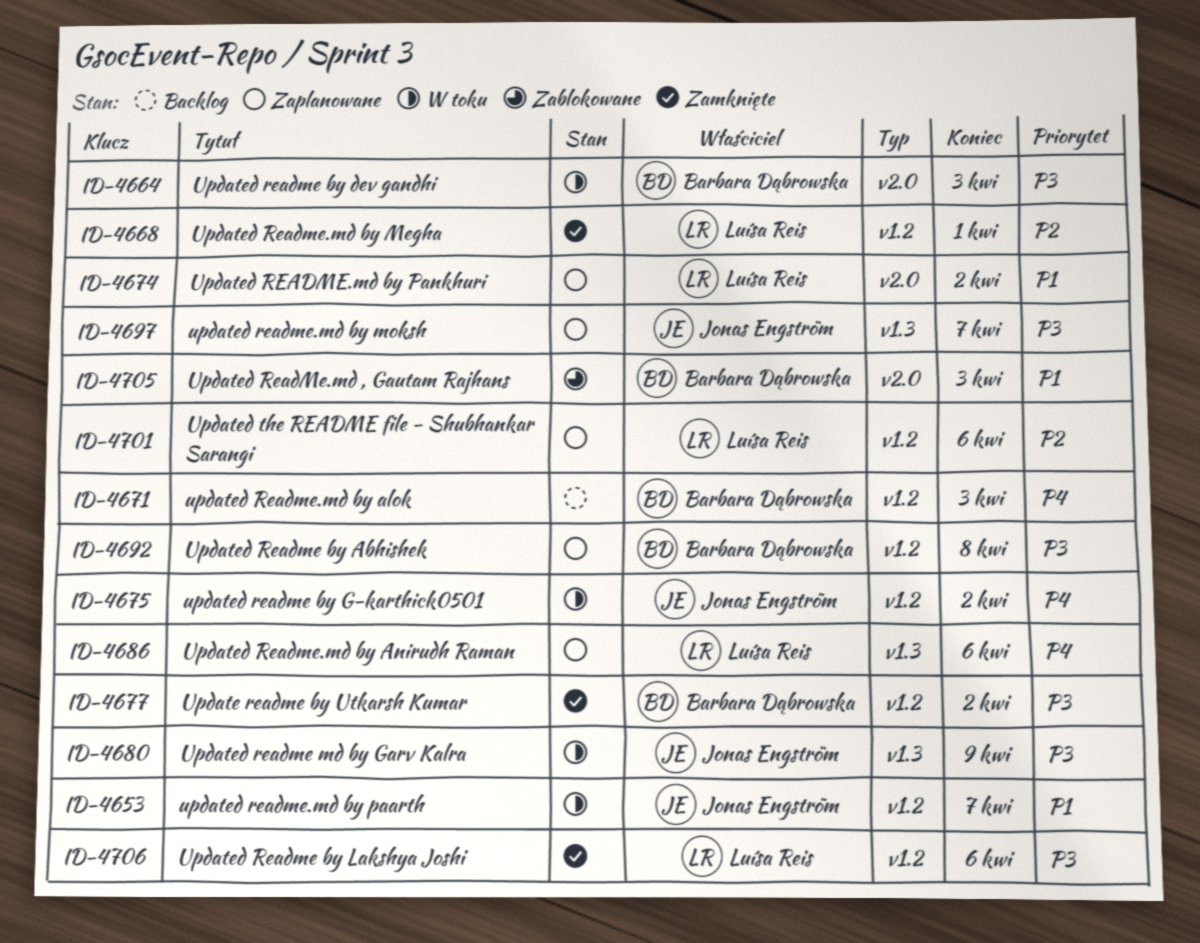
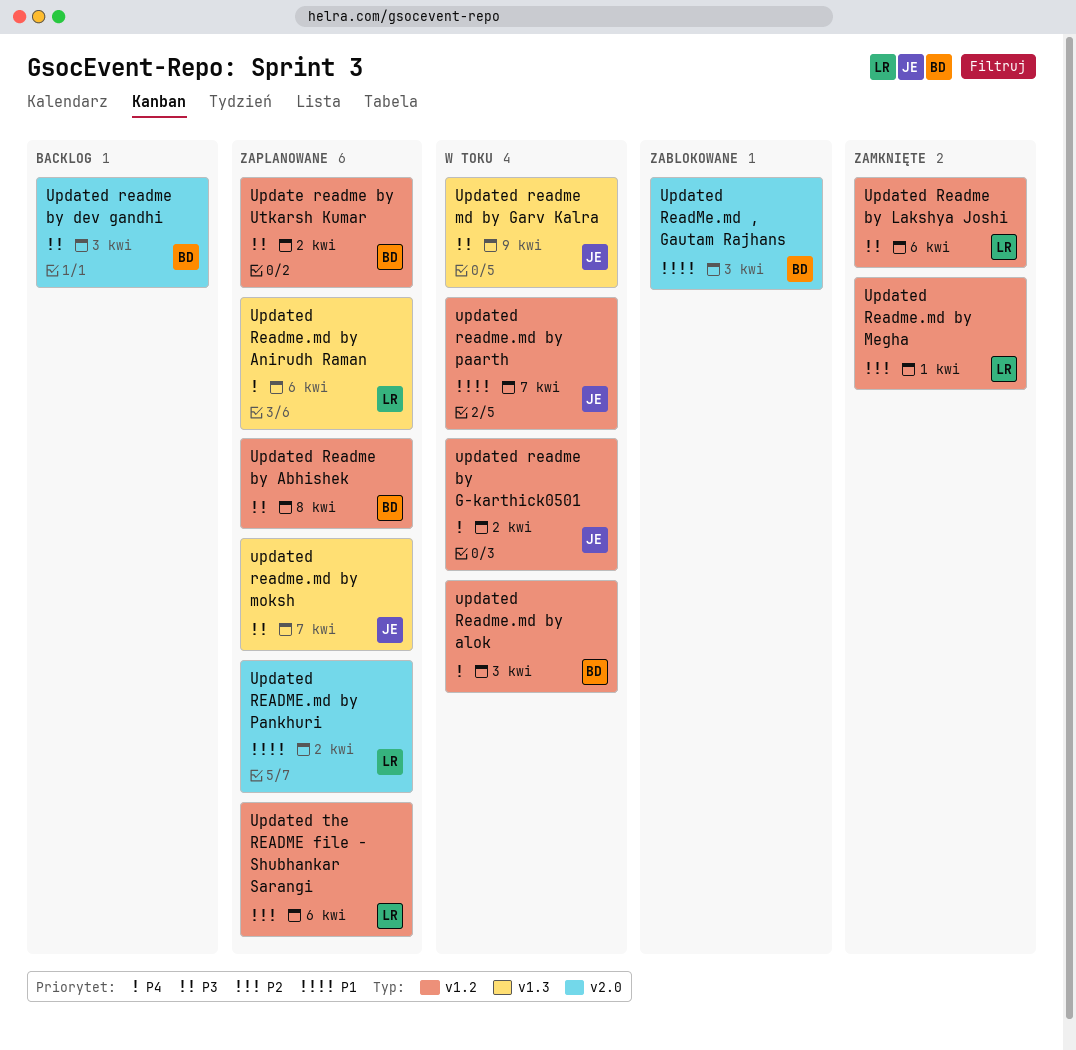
Update readme by Utkarsh Kumar, status: Zamknięte -> Zaplanowane
Updated readme by dev gandhi, status: W toku -> Backlog
updated Readme.md by alok, status: Backlog -> W toku

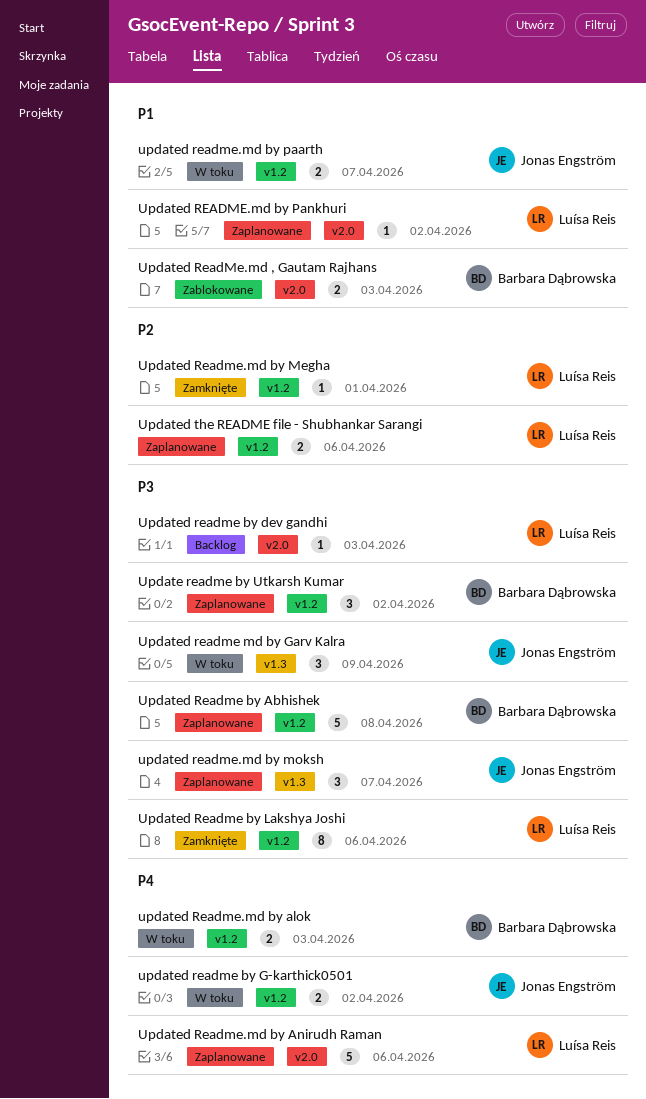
Updated readme by dev gandhi, owner: Barbara Dąbrowska -> Luísa Reis
Updated Readme.md by Anirudh Raman, label: v1.3 -> v2.0

